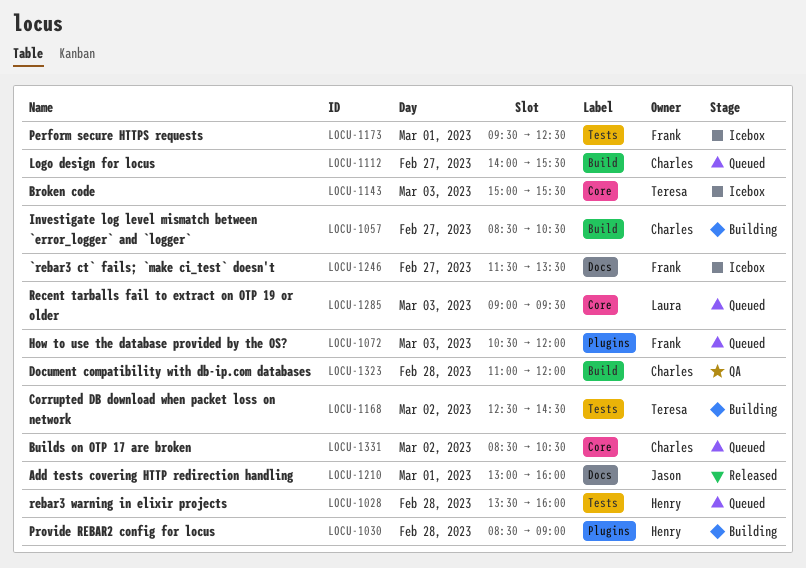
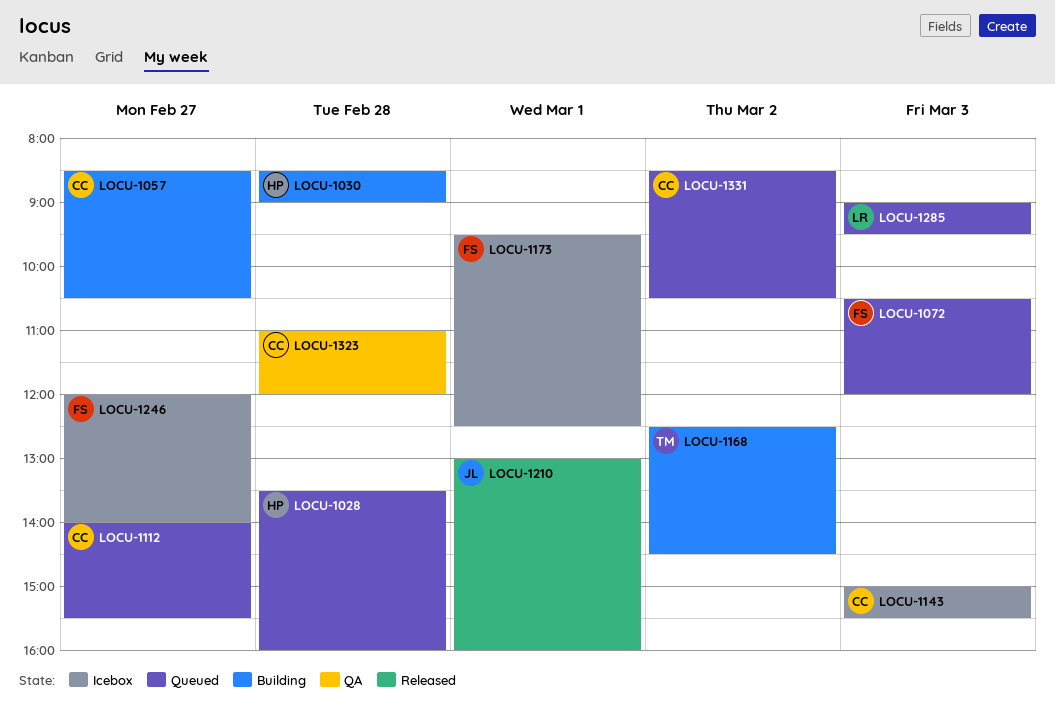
LOCU-1143, owner: Teresa -> Charles
LOCU-1246, begins: 11:30 -> 12:00
LOCU-1246, ends: 13:30 -> 14:00

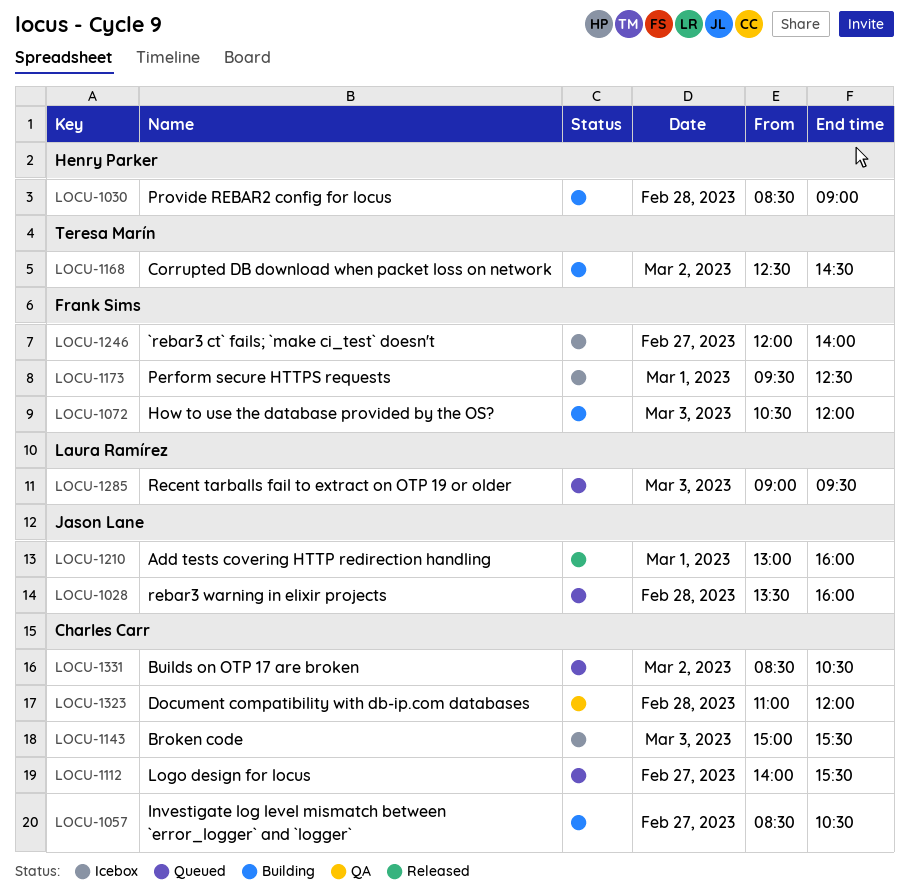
LOCU-1028, owner: Henry Parker -> Jason Lane
LOCU-1072, status: Queued -> Building

